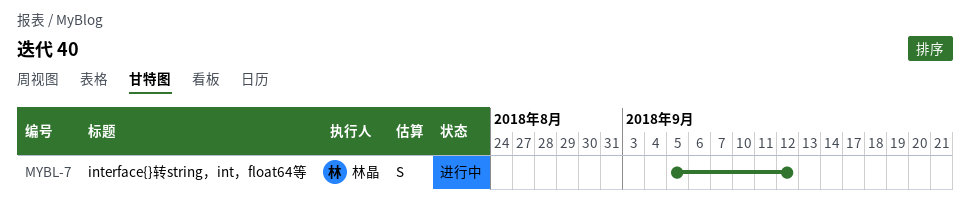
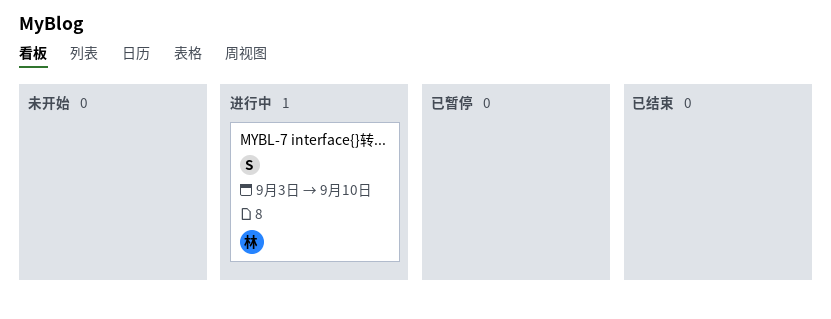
MYBL-7, start: Sep 5 -> Sep 3
MYBL-7, due: Sep 12 -> Sep 10

